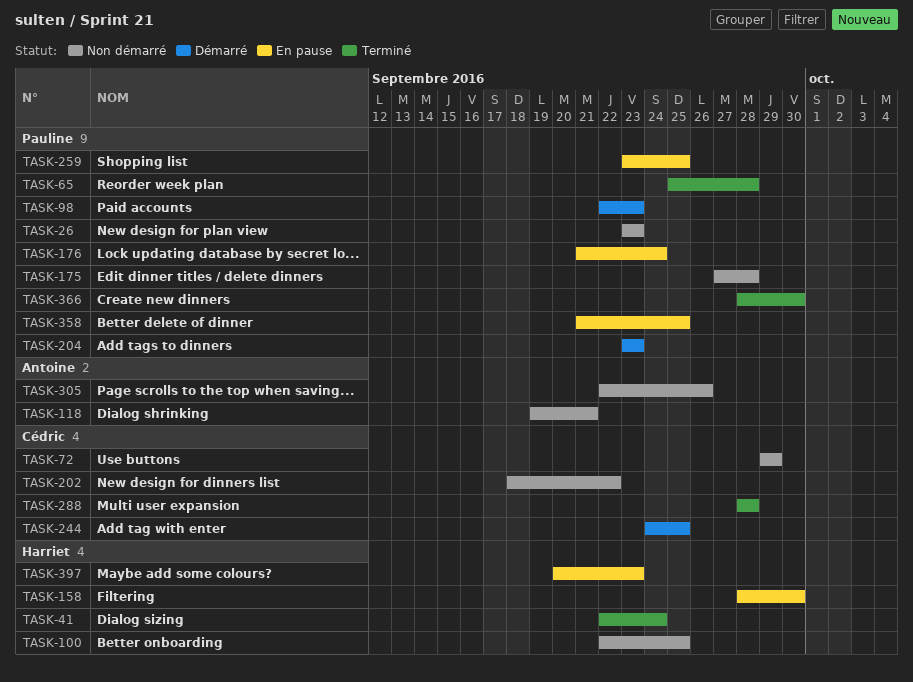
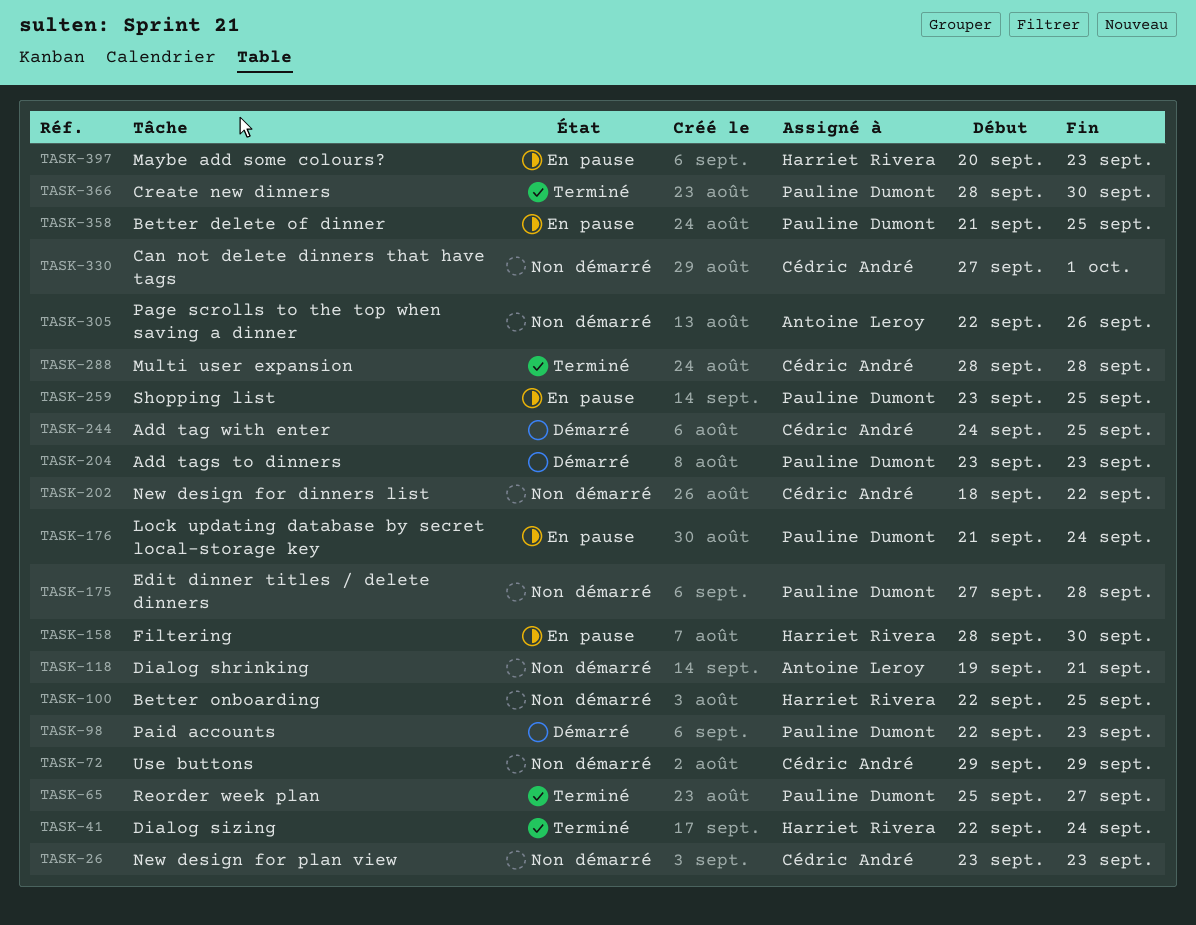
TASK-26, owner: Pauline Dumont -> Cédric André
TASK-65, due: Sep 28 -> Sep 27
TASK-330: none -> present

